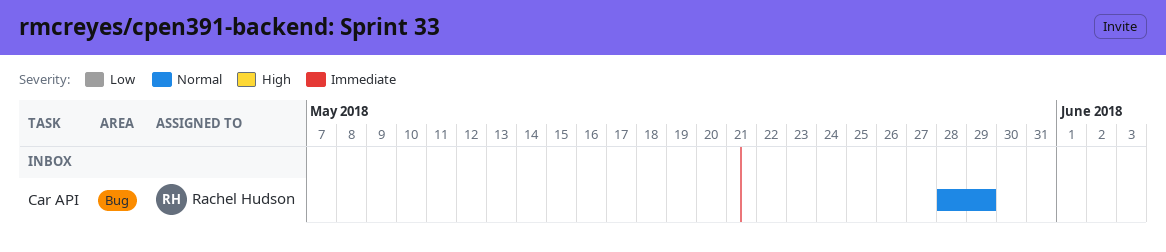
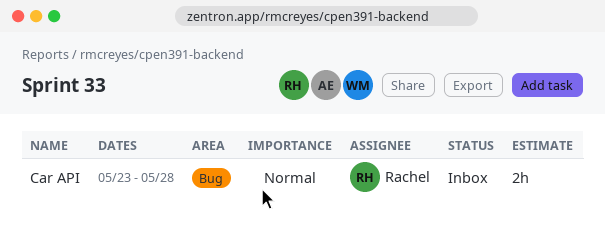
Car API, start: May 28 -> May 23
Car API, due: May 29 -> May 28

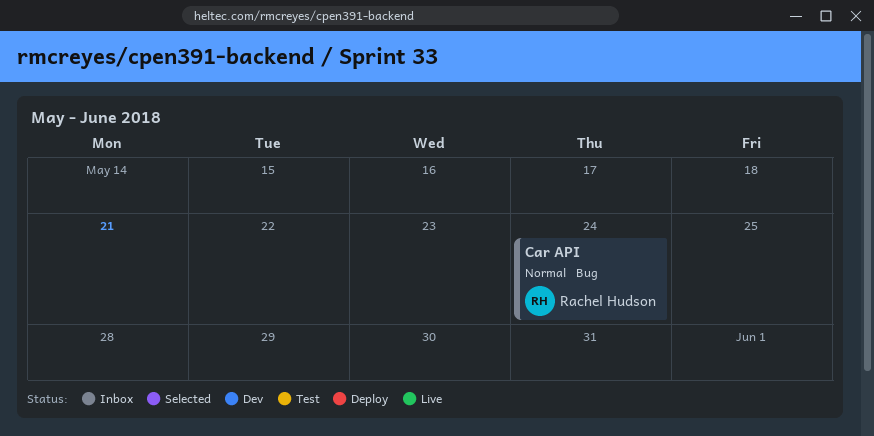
Car API, due: May 28 -> May 24

